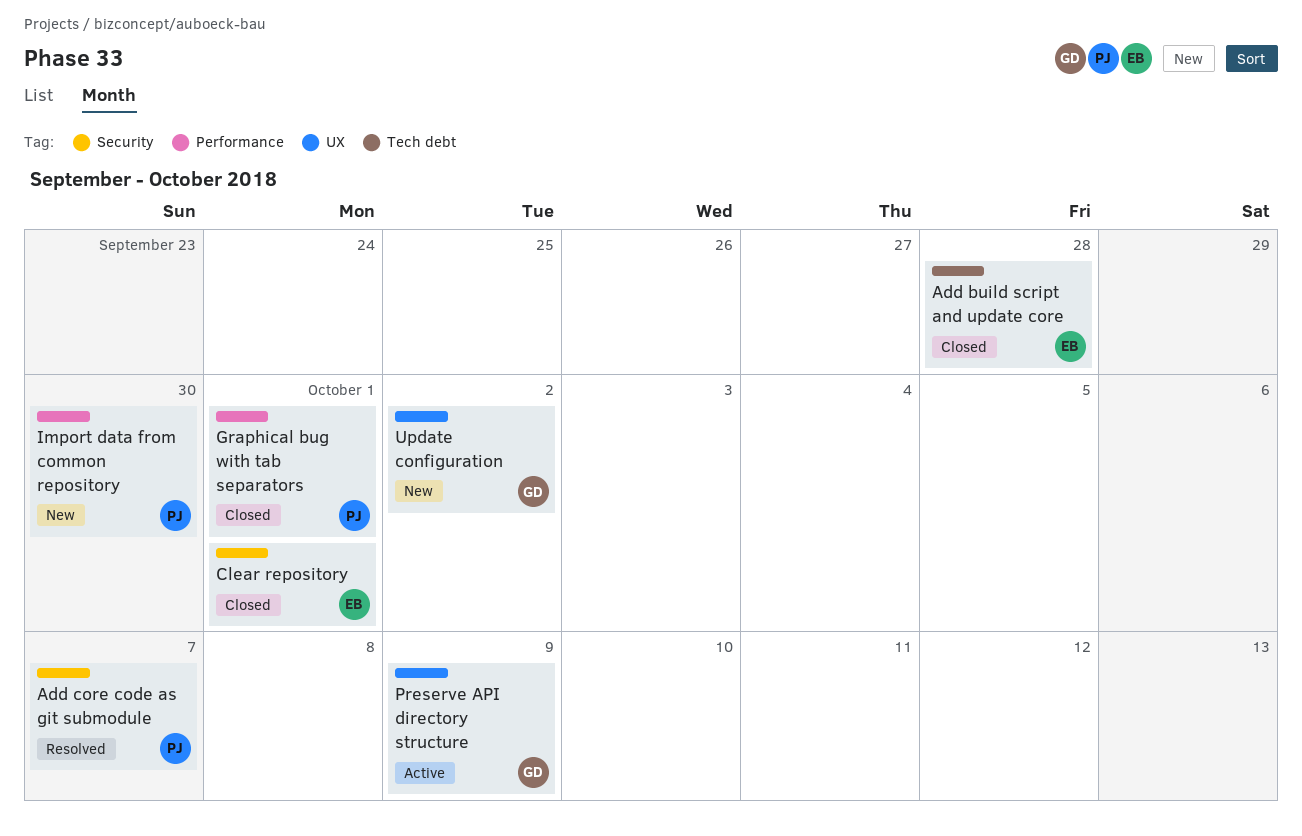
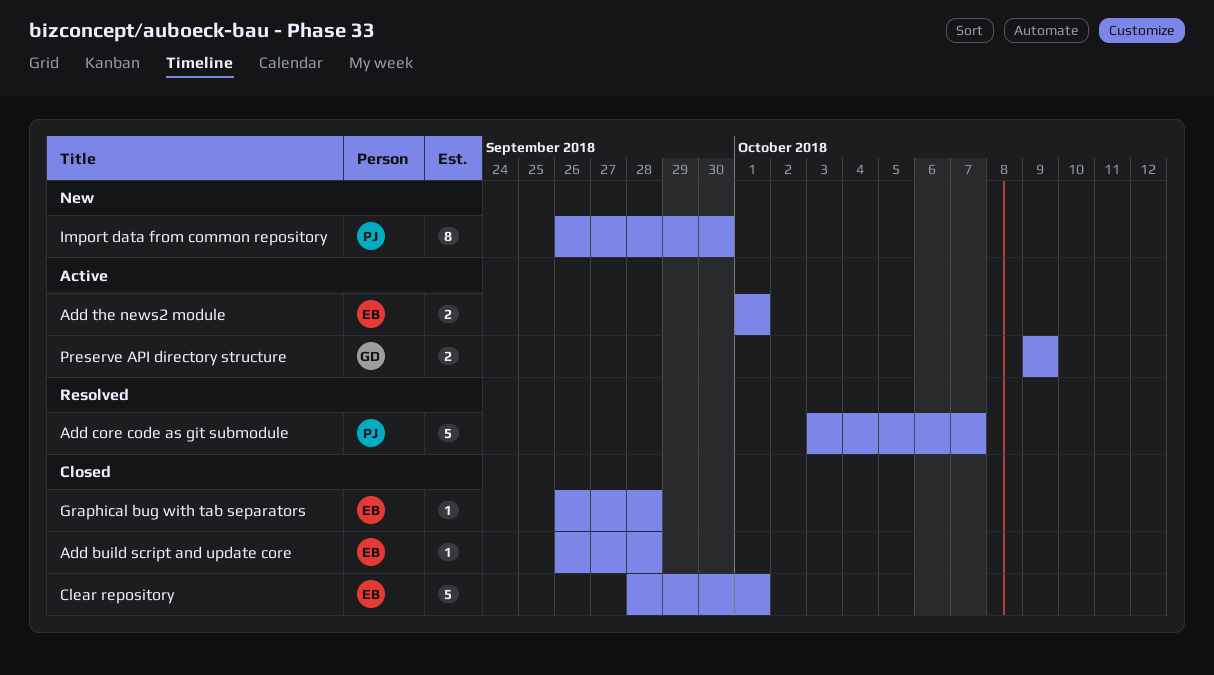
Add the news2 module: none -> present
Graphical bug with tab separators, owner: PJ -> EB
Graphical bug with tab separators, due: Oct 1 -> Sep 28
Update configuration: present -> none

